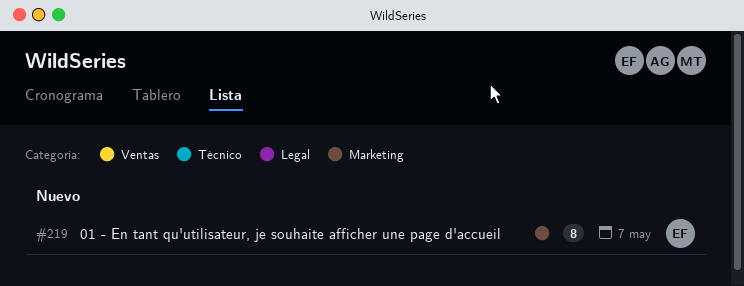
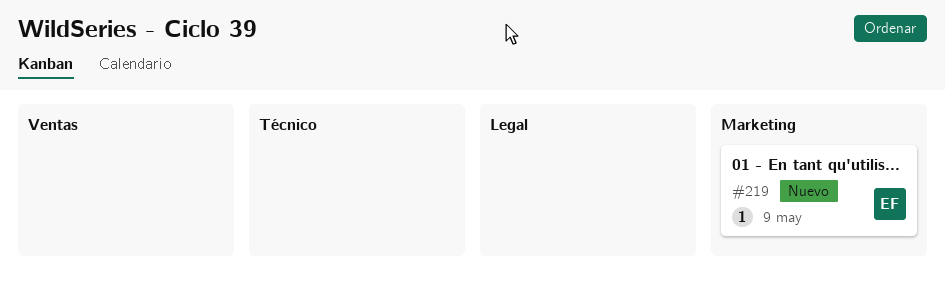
#219, estimate: 8 -> 1
#219, due: May 7 -> May 9

